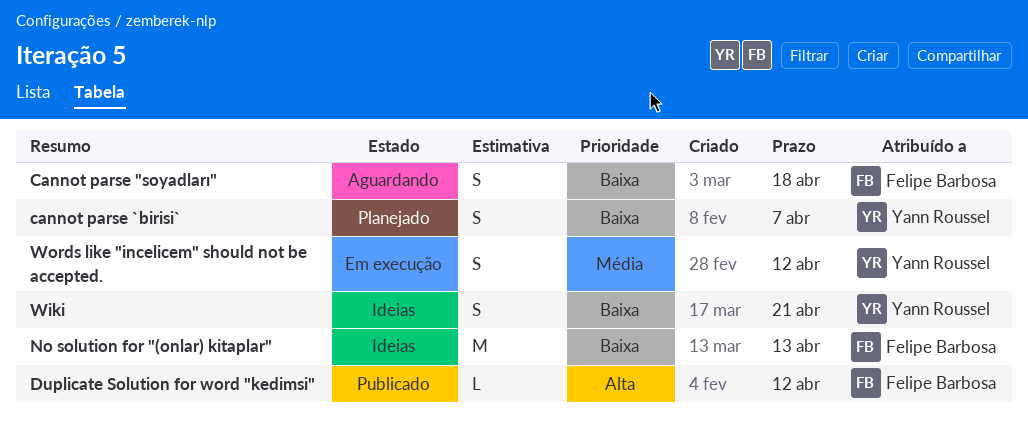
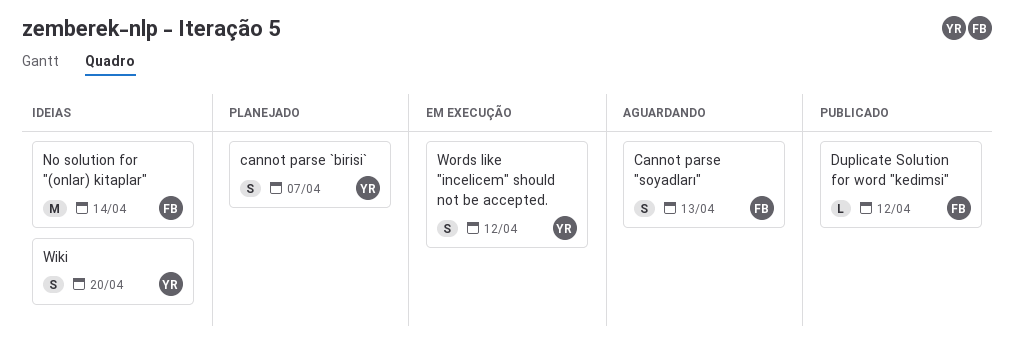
Cannot parse "soyadları", due: Apr 18 -> Apr 13
No solution for "(onlar) kitaplar", due: Apr 13 -> Apr 14
Wiki, due: Apr 21 -> Apr 20

